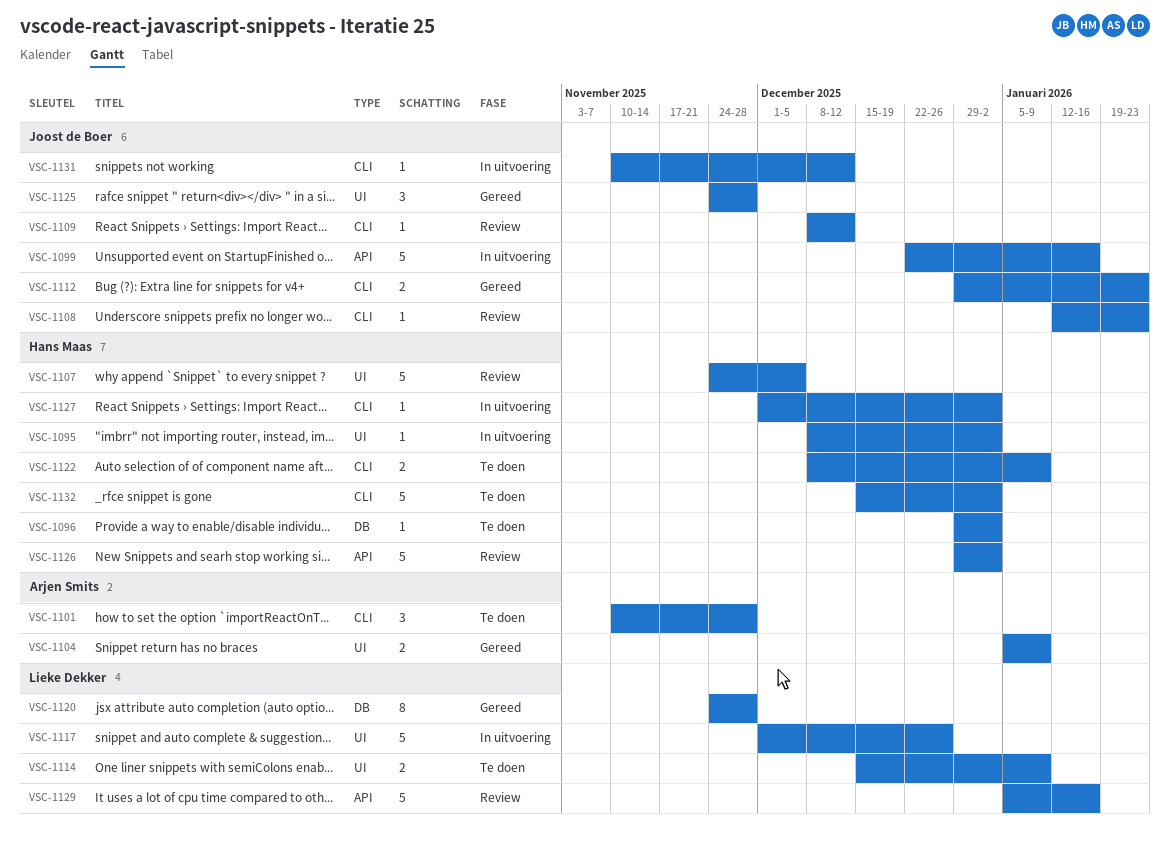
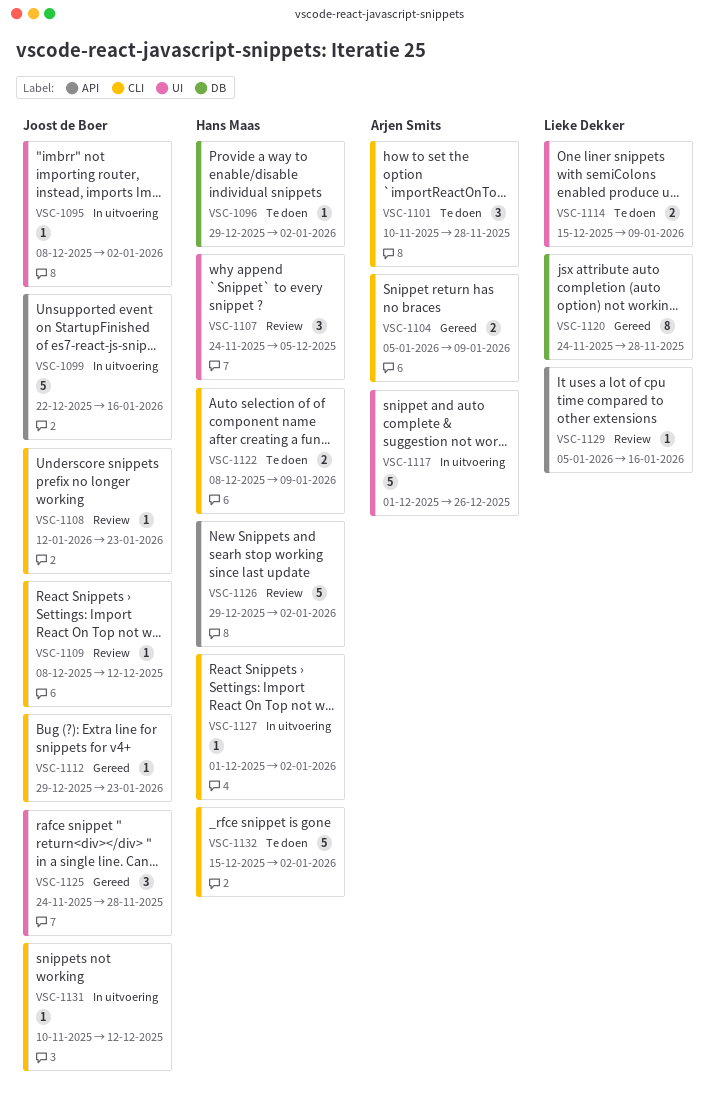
VSC-1095, owner: Hans Maas -> Joost de Boer
VSC-1104, label: UI -> CLI
VSC-1107, estimate: 5 -> 3
VSC-1112, estimate: 2 -> 1
VSC-1117, owner: Lieke Dekker -> Arjen Smits
VSC-1129, estimate: 5 -> 1

